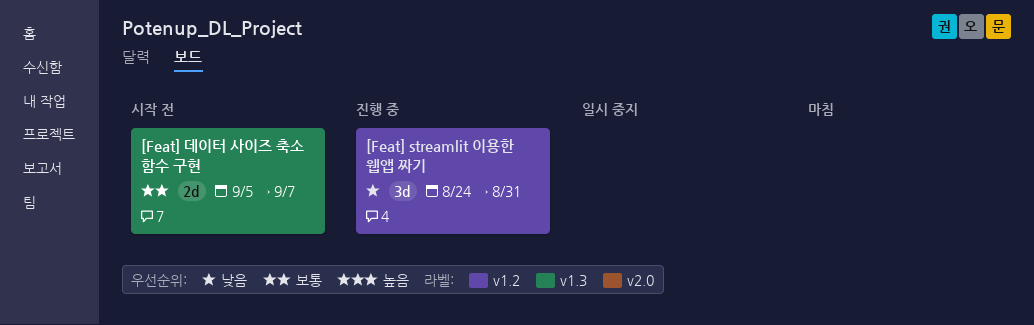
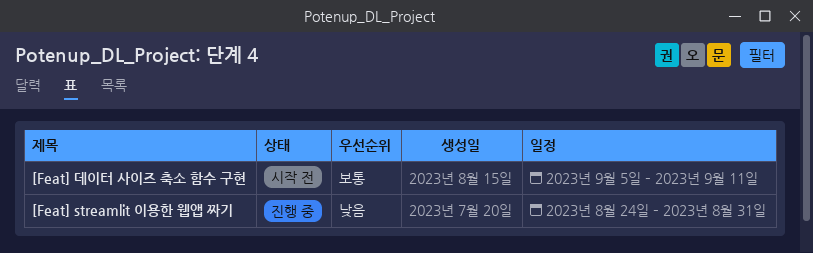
[Feat] 데이터 사이즈 축소 함수 구현, due: Sep 7 -> Sep 11

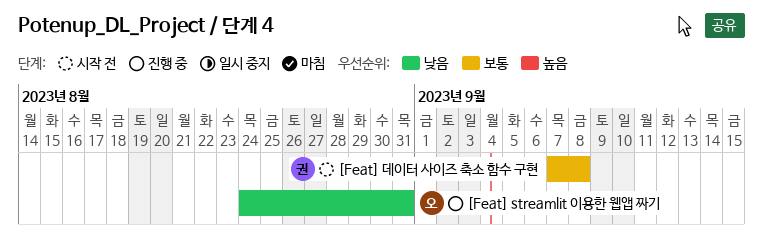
[Feat] 데이터 사이즈 축소 함수 구현, start: Sep 5 -> Sep 7
[Feat] 데이터 사이즈 축소 함수 구현, due: Sep 11 -> Sep 8

